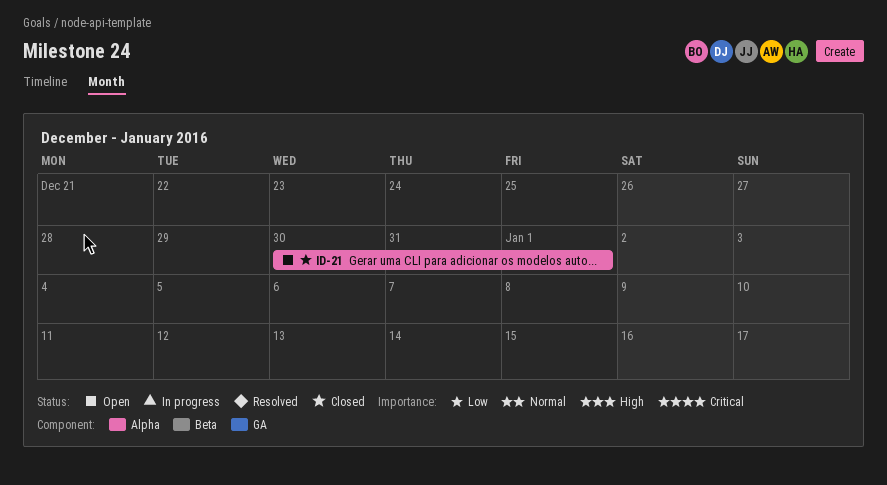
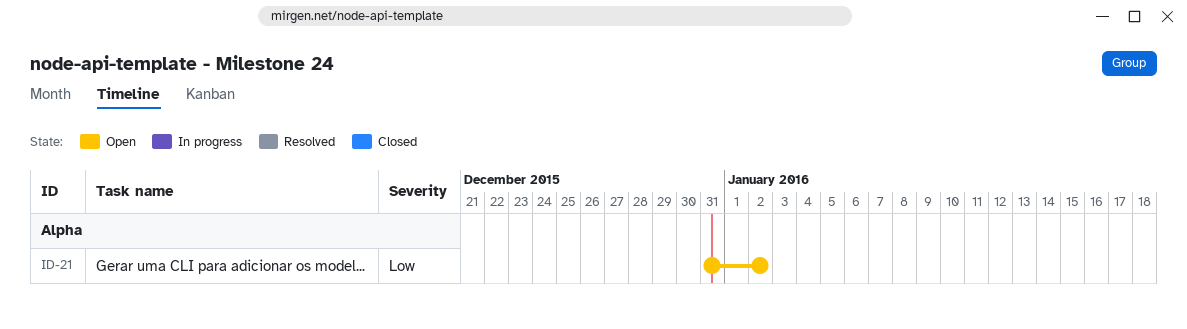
ID-21, start: Dec 30 -> Dec 31
ID-21, due: Jan 1 -> Jan 2

